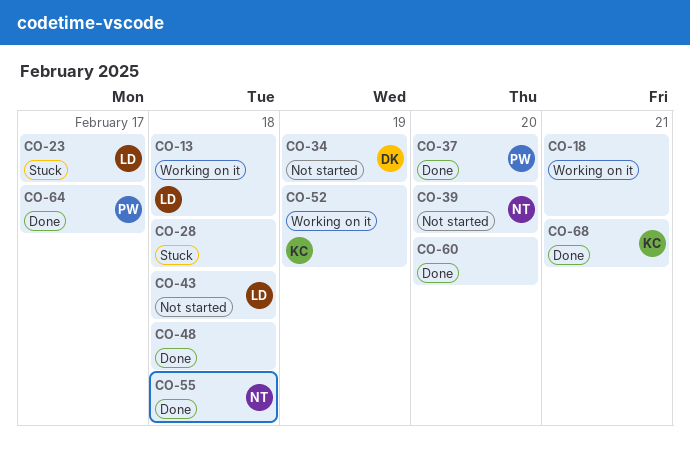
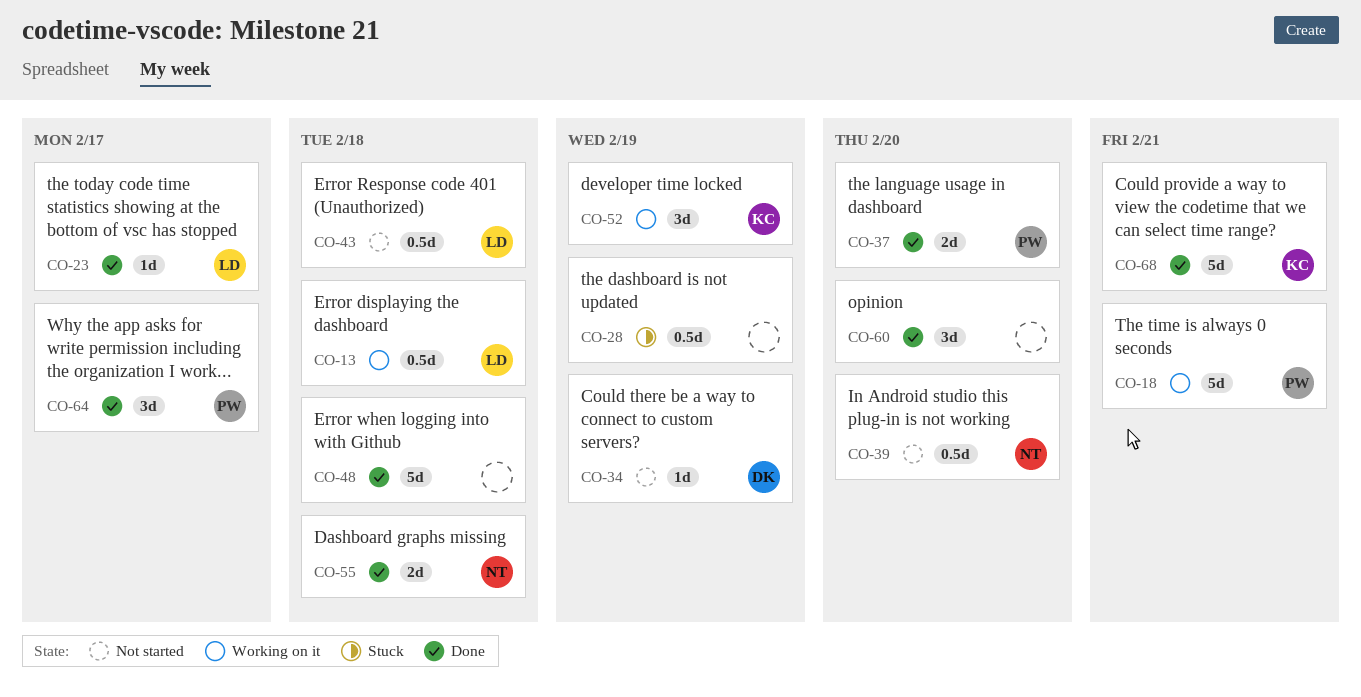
CO-18, owner: none -> PW
CO-23, status: Stuck -> Done
CO-28, due: Feb 18 -> Feb 19

